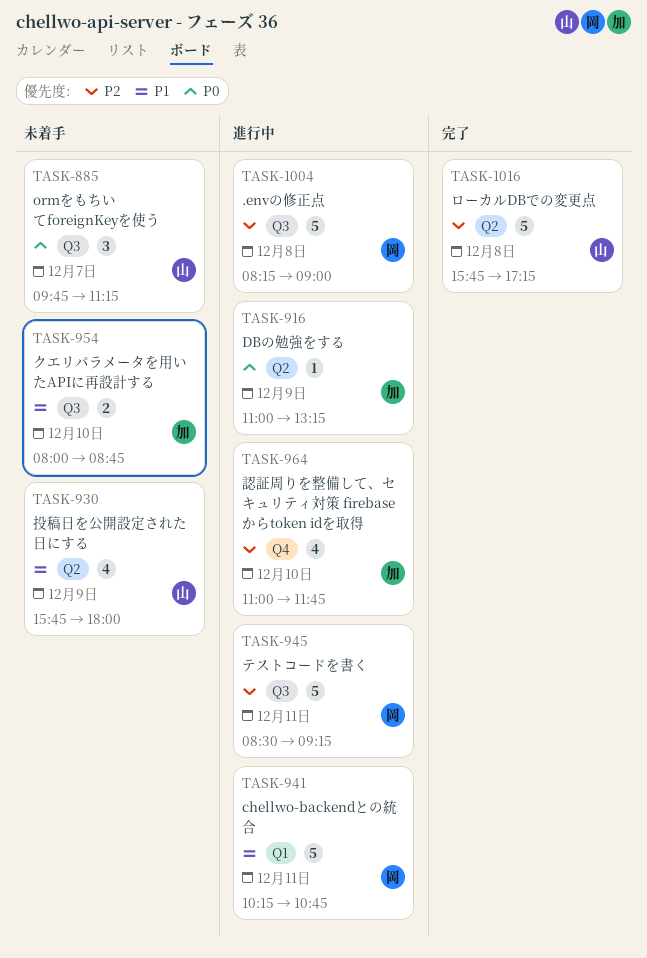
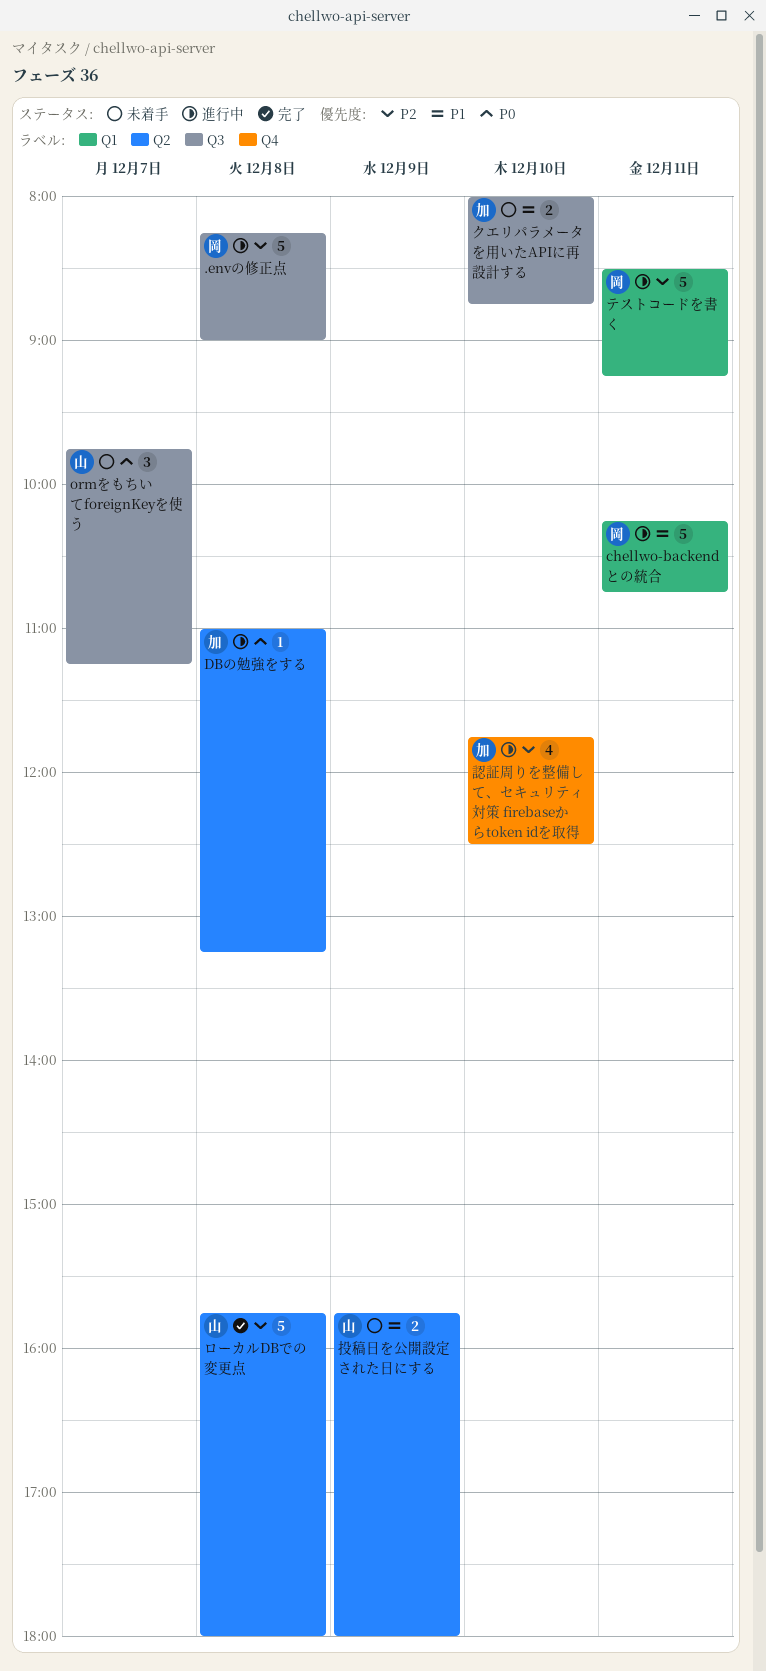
DBの勉強をする, day: Dec 9 -> Dec 8
テストコードを書く, label: Q3 -> Q1
ローカルDBでの変更点, ends: 17:15 -> 18:00
投稿日を公開設定された日にする, estimate: 4 -> 2
認証周りを整備して、セキュリティ対策 firebaseからtoken idを取得, begins: 11:00 -> 11:45
認証周りを整備して、セキュリティ対策 firebaseからtoken idを取得, ends: 11:45 -> 12:30

